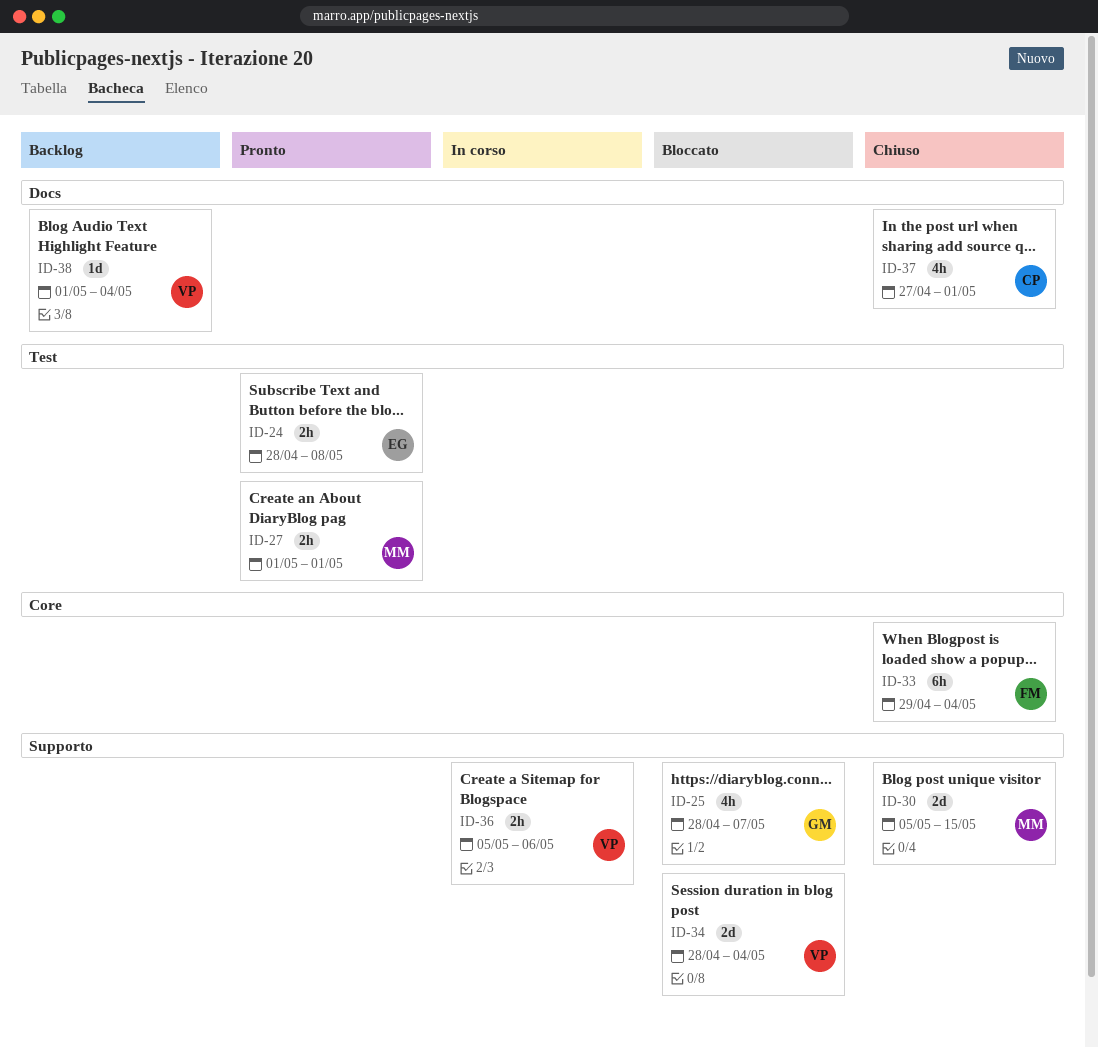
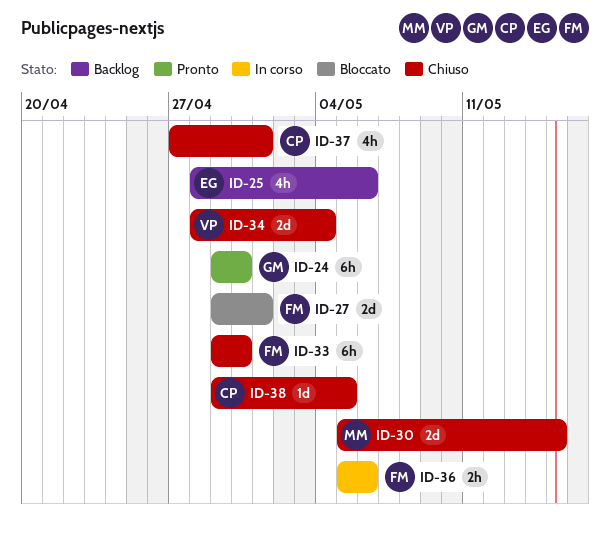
ID-24, owner: EG -> GM
ID-24, estimate: 2h -> 6h
ID-24, start: Apr 28 -> Apr 29
ID-24, due: May 8 -> Apr 30
ID-25, status: Bloccato -> Backlog
ID-25, owner: GM -> EG
ID-25, due: May 7 -> May 6
ID-27, status: Pronto -> Bloccato
ID-27, owner: MM -> FM
ID-27, estimate: 2h -> 2d
ID-27, start: May 1 -> Apr 29
ID-33, due: May 4 -> Apr 30
ID-34, status: Bloccato -> Chiuso
ID-36, owner: VP -> FM
ID-38, status: Backlog -> Chiuso
ID-38, owner: VP -> CP
ID-38, start: May 1 -> Apr 29
ID-38, due: May 4 -> May 5

